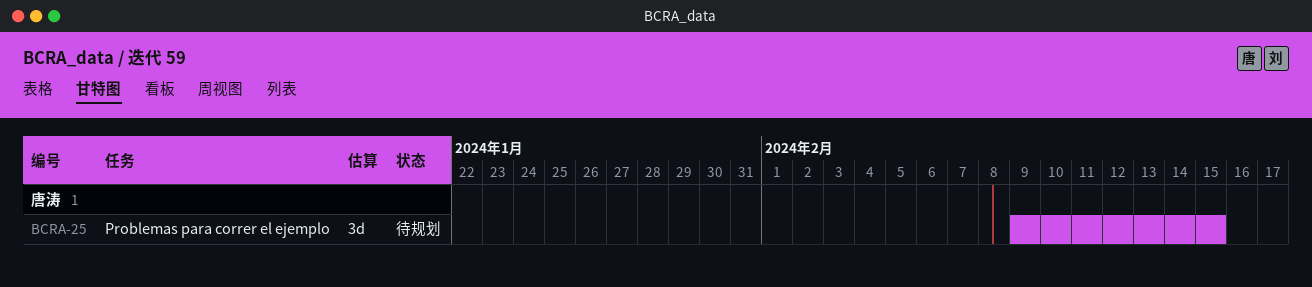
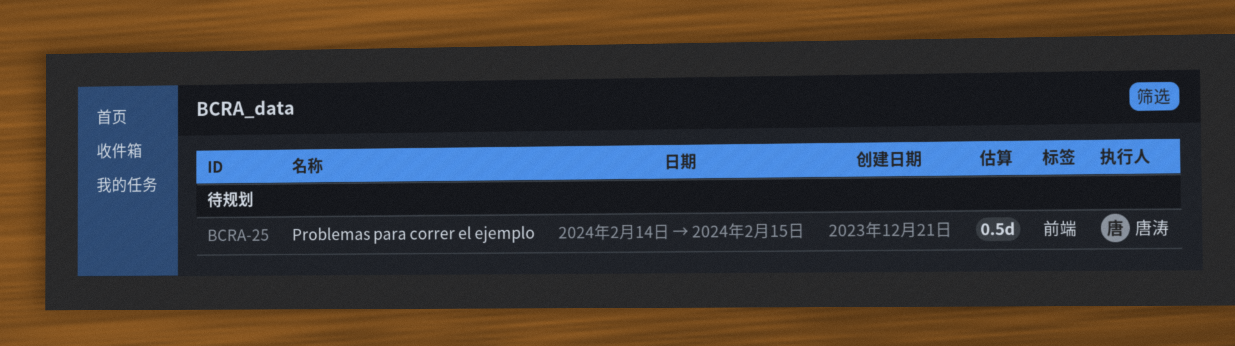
BCRA-25, estimate: 3d -> 0.5d
BCRA-25, start: Feb 9 -> Feb 14

